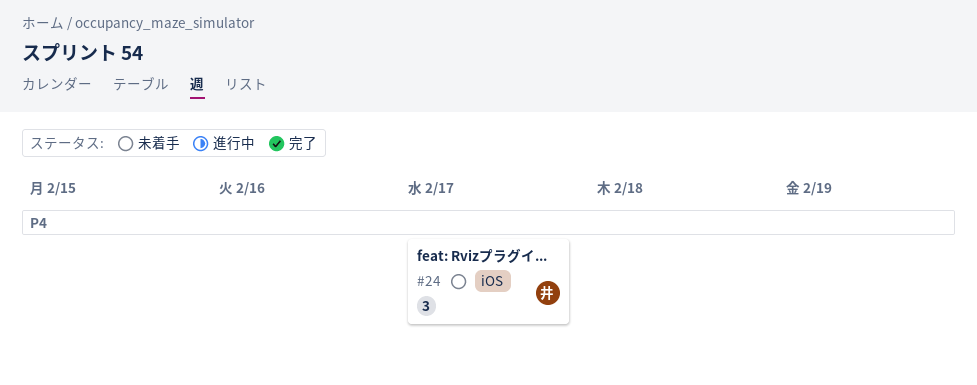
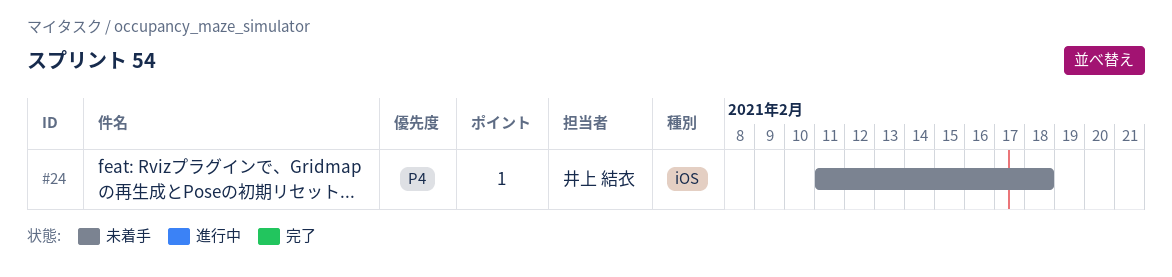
#24, estimate: 3 -> 1
#24, due: Feb 17 -> Feb 18

